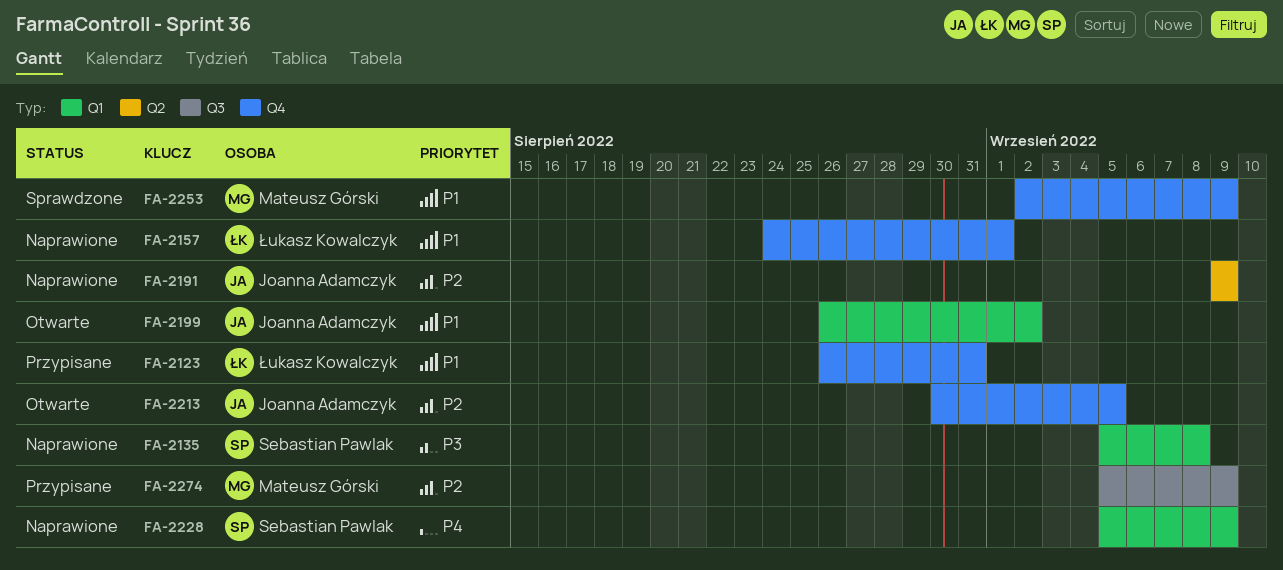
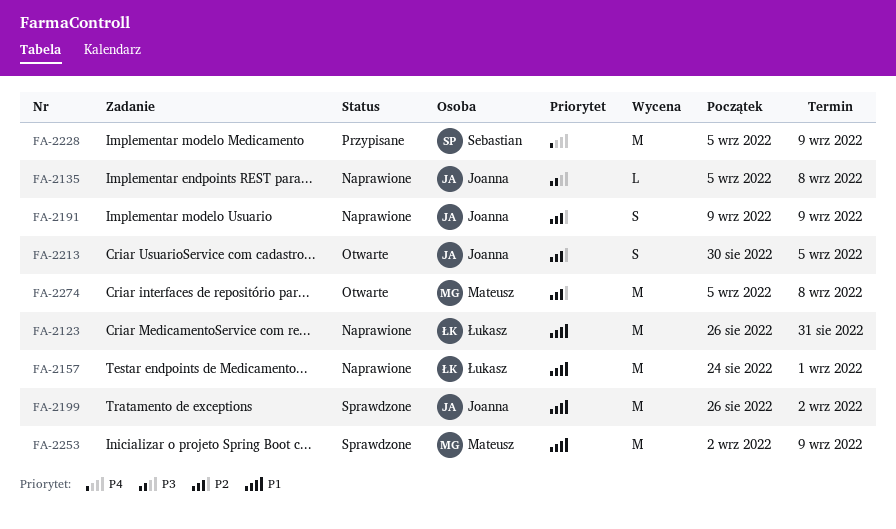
FA-2123, status: Przypisane -> Naprawione
FA-2135, owner: Sebastian Pawlak -> Joanna Adamczyk
FA-2199, status: Otwarte -> Sprawdzone
FA-2228, status: Naprawione -> Przypisane
FA-2274, status: Przypisane -> Otwarte
FA-2274, due: Sep 9 -> Sep 8

